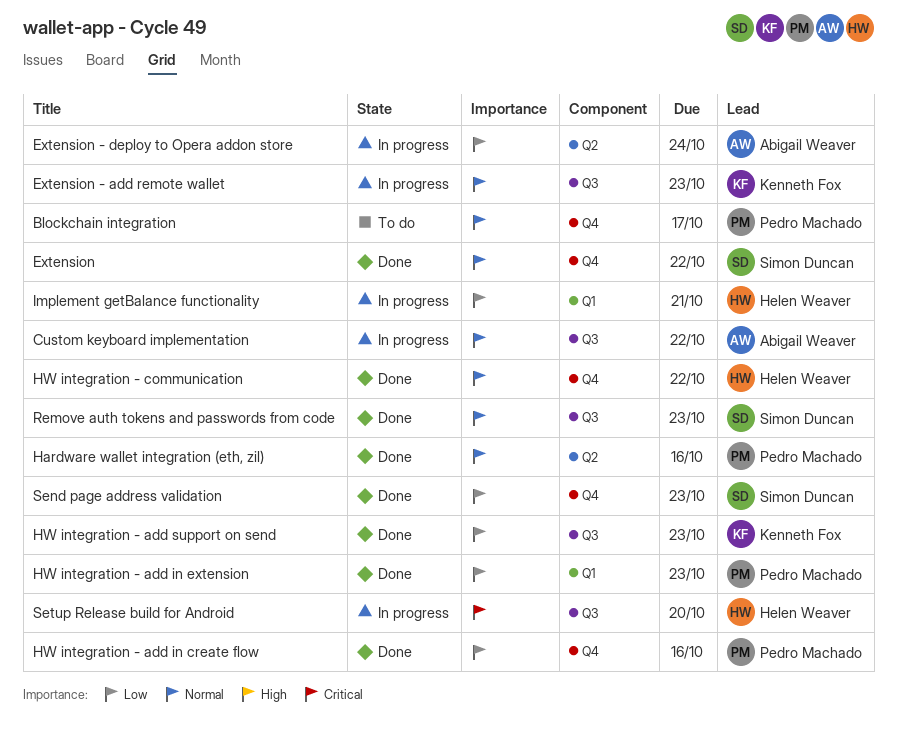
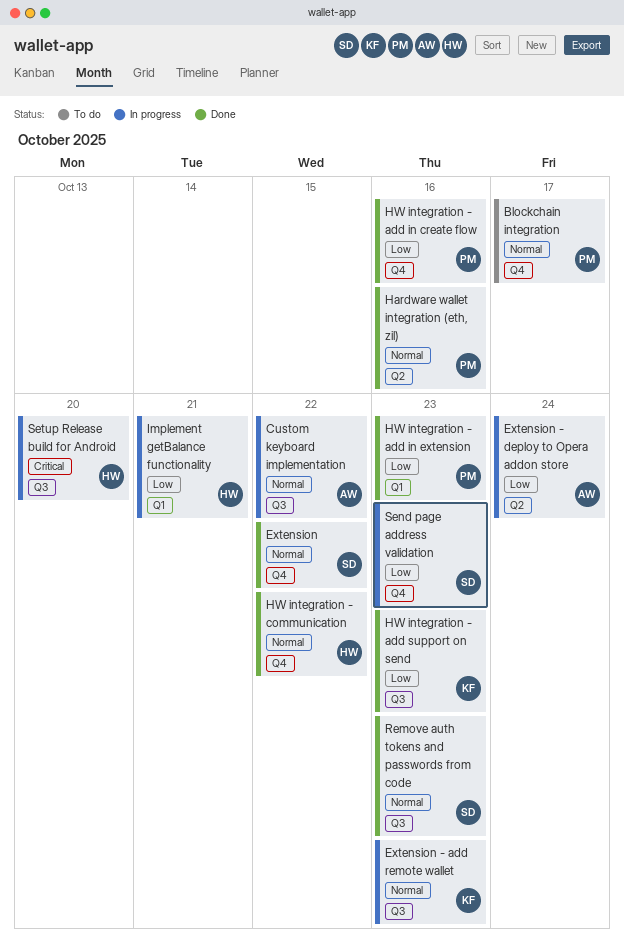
Send page address validation, status: Done -> In progress

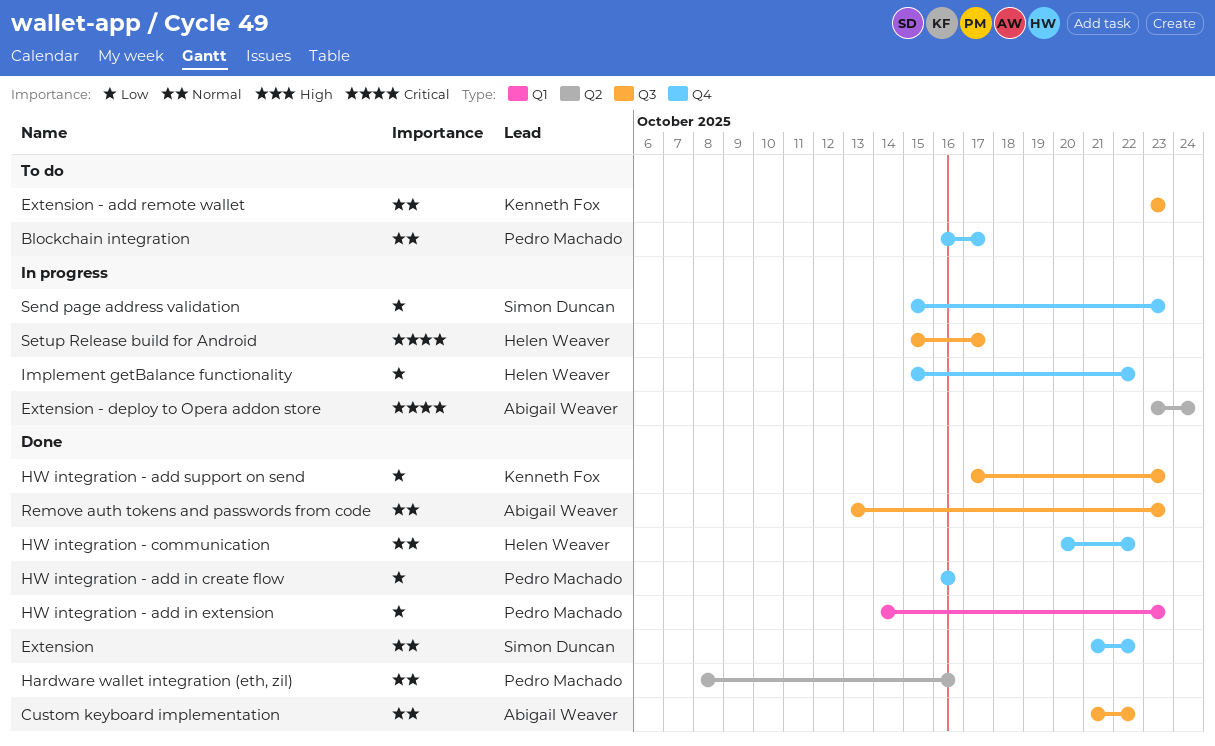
Custom keyboard implementation, status: In progress -> Done
Extension - add remote wallet, status: In progress -> To do
Extension - deploy to Opera addon store, priority: Low -> Critical
Implement getBalance functionality, label: Q1 -> Q4
Implement getBalance functionality, due: Oct 21 -> Oct 22
Remove auth tokens and passwords from code, owner: Simon Duncan -> Abigail Weaver
Setup Release build for Android, due: Oct 20 -> Oct 17

